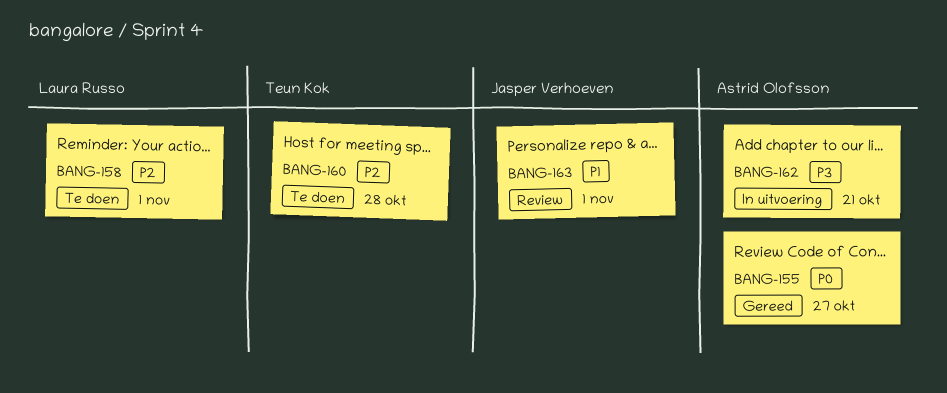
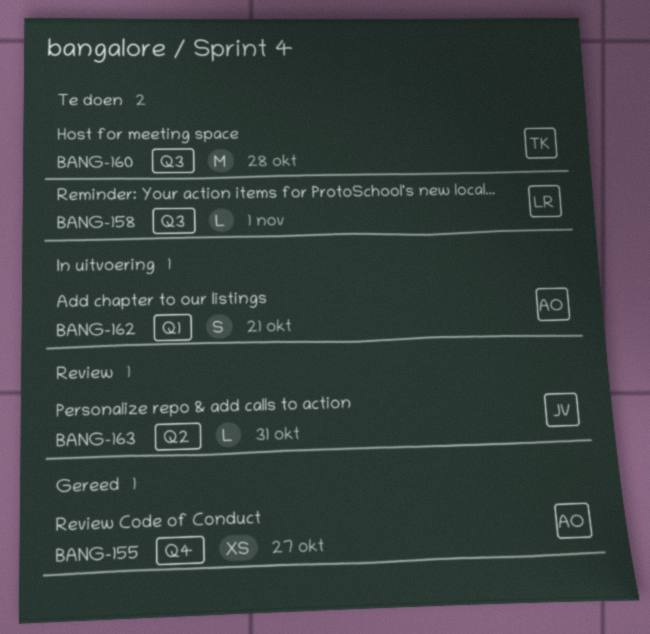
BANG-163, due: Nov 1 -> Oct 31

